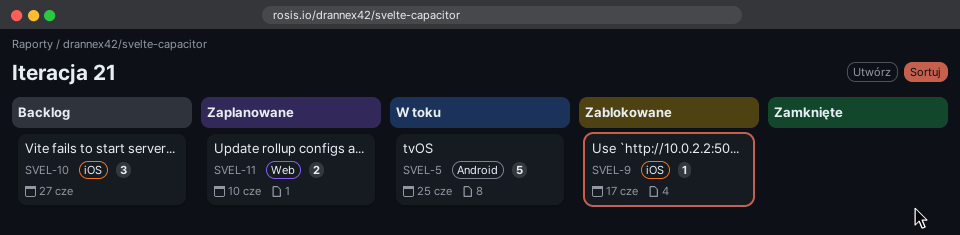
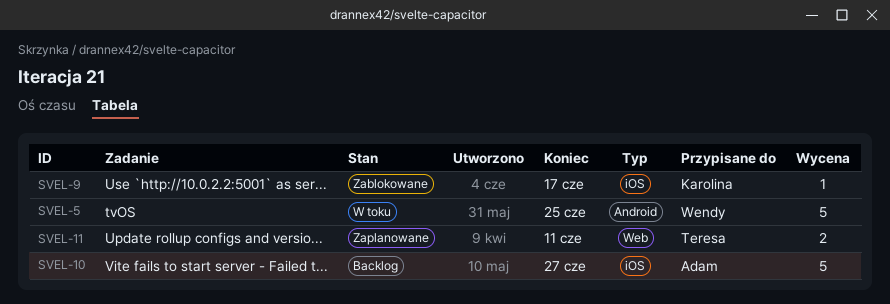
SVEL-10, estimate: 3 -> 5
SVEL-11, due: Jun 10 -> Jun 11

